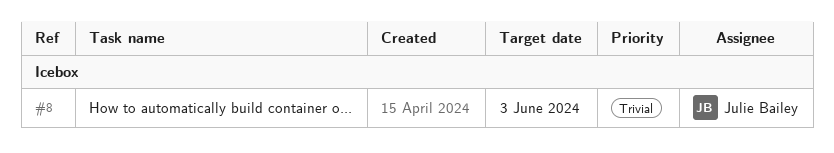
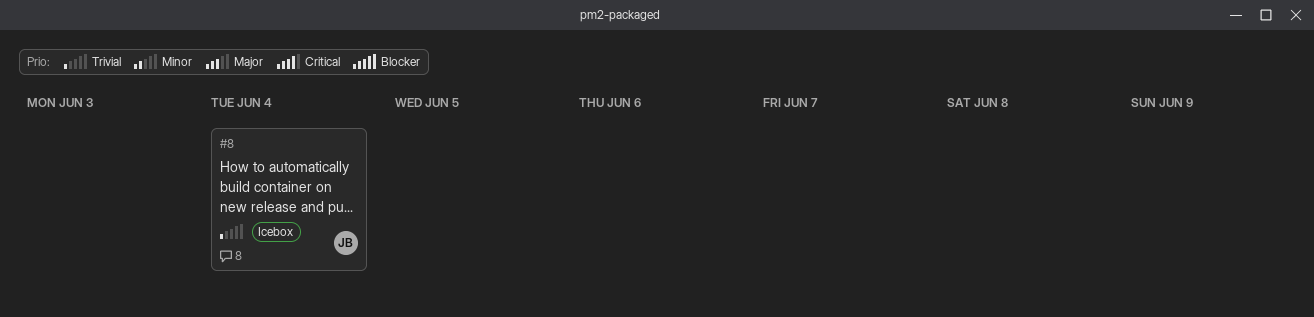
#8, due: Jun 3 -> Jun 4

